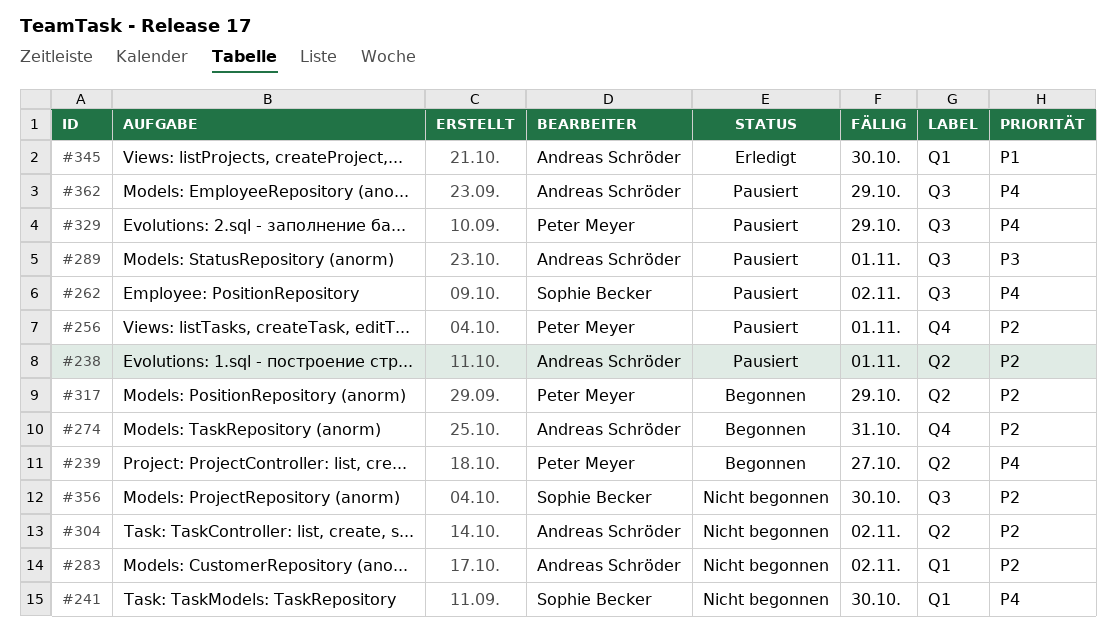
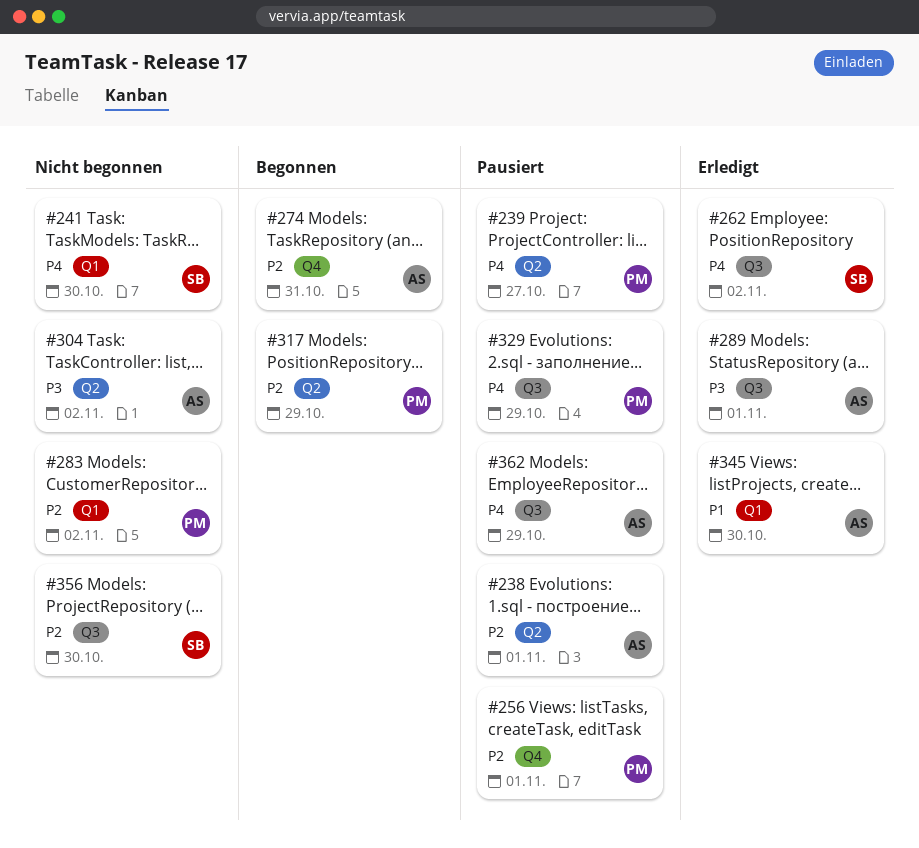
#239, status: Begonnen -> Pausiert
#262, status: Pausiert -> Erledigt
#283, owner: Andreas Schröder -> Peter Meyer
#289, status: Pausiert -> Erledigt
#304, priority: P2 -> P3

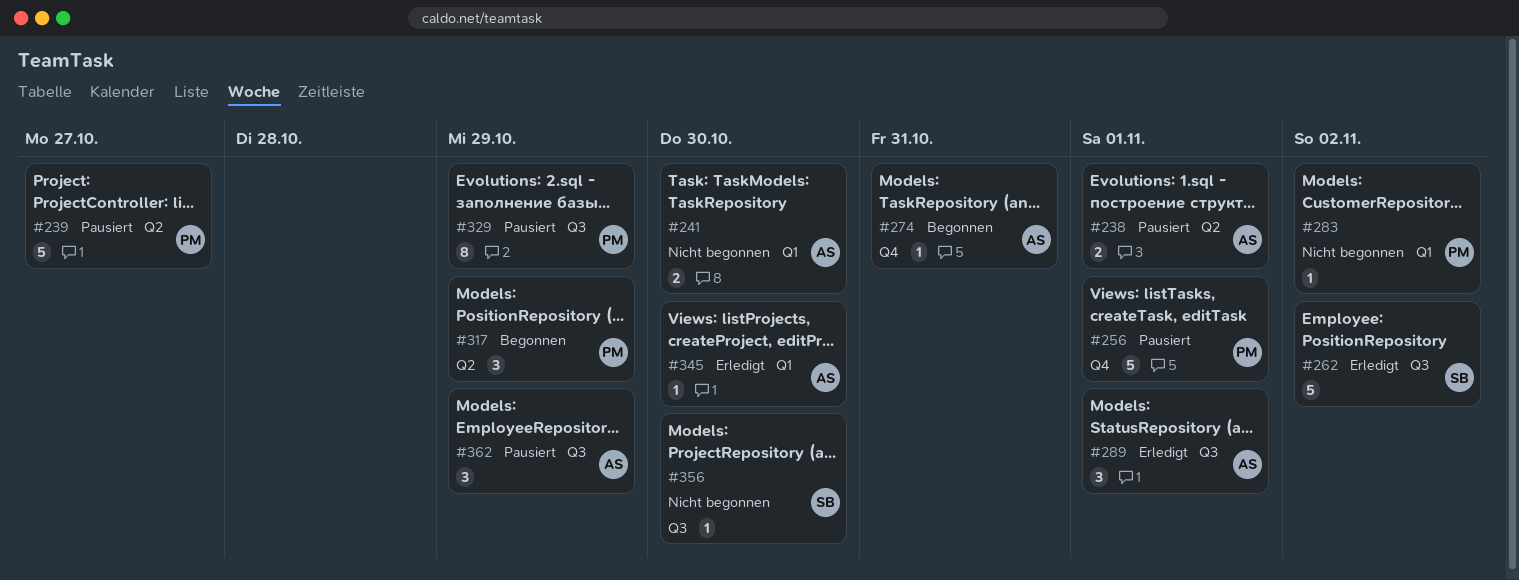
#241, owner: SB -> AS
#304: present -> none

